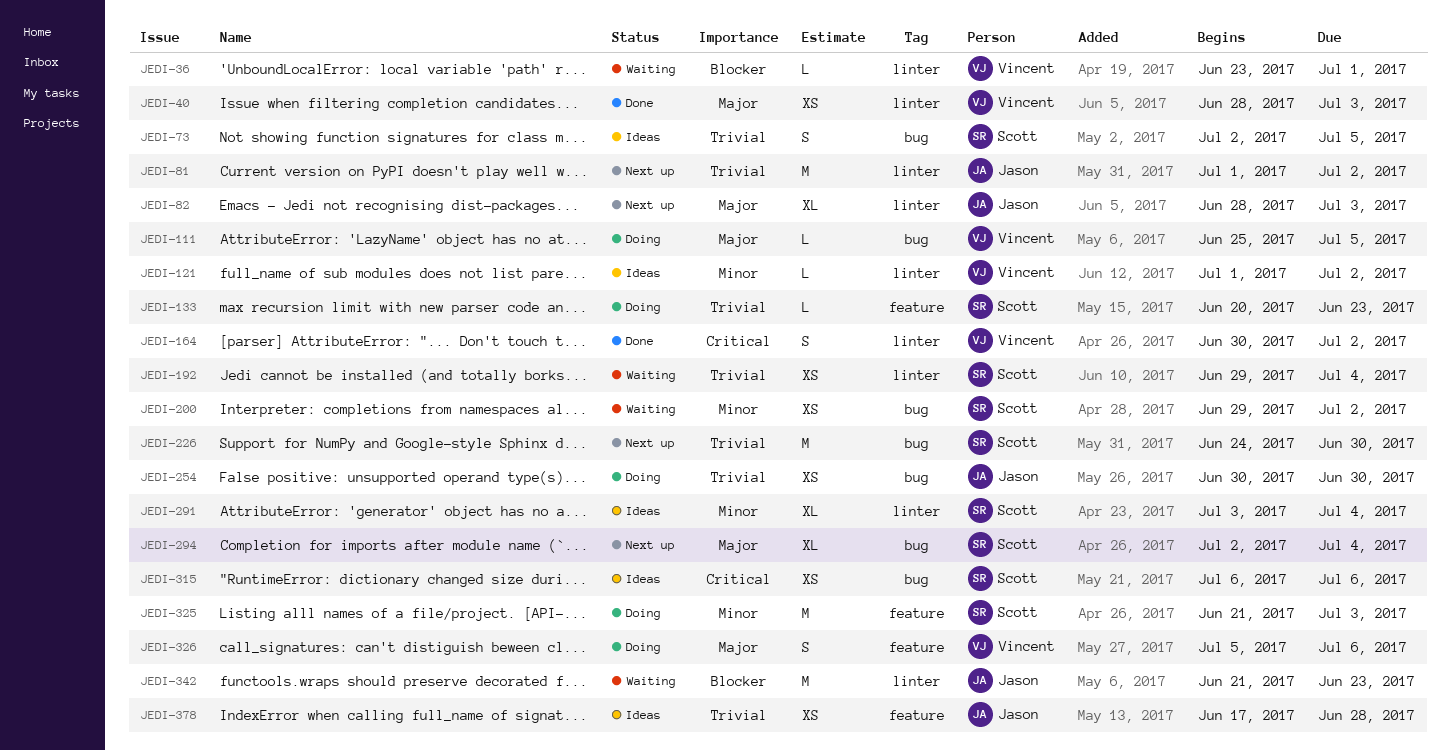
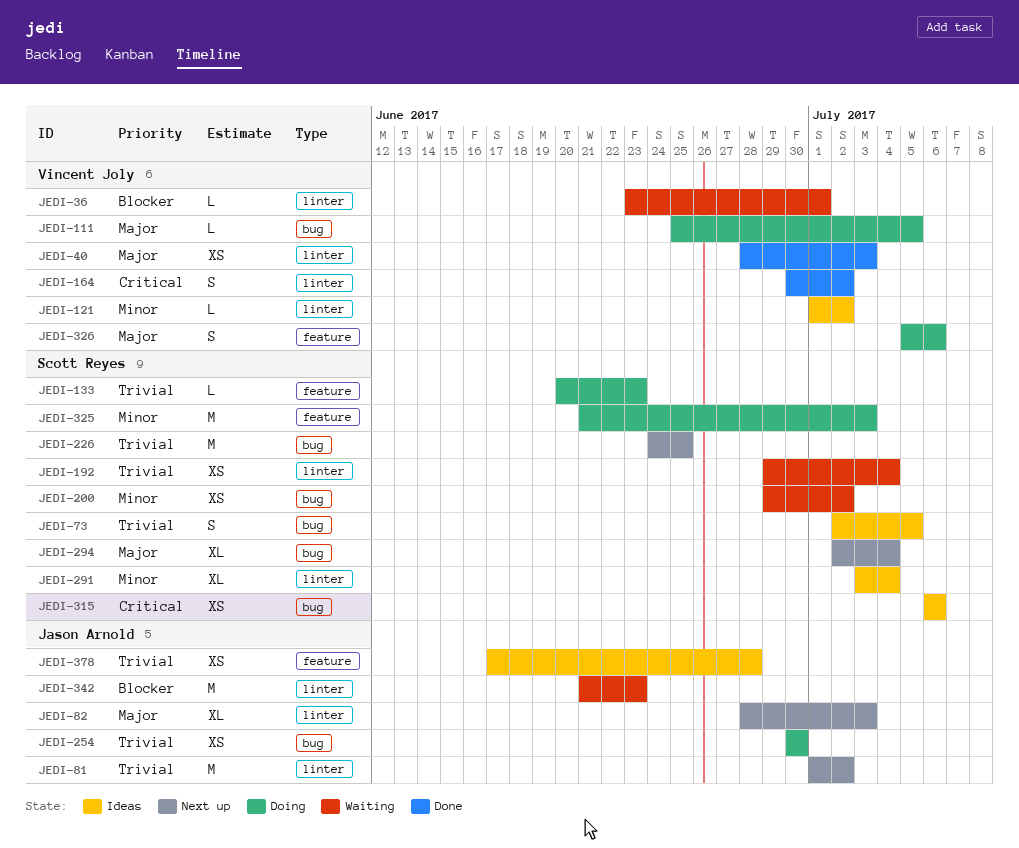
JEDI-226, due: Jun 30 -> Jun 25

